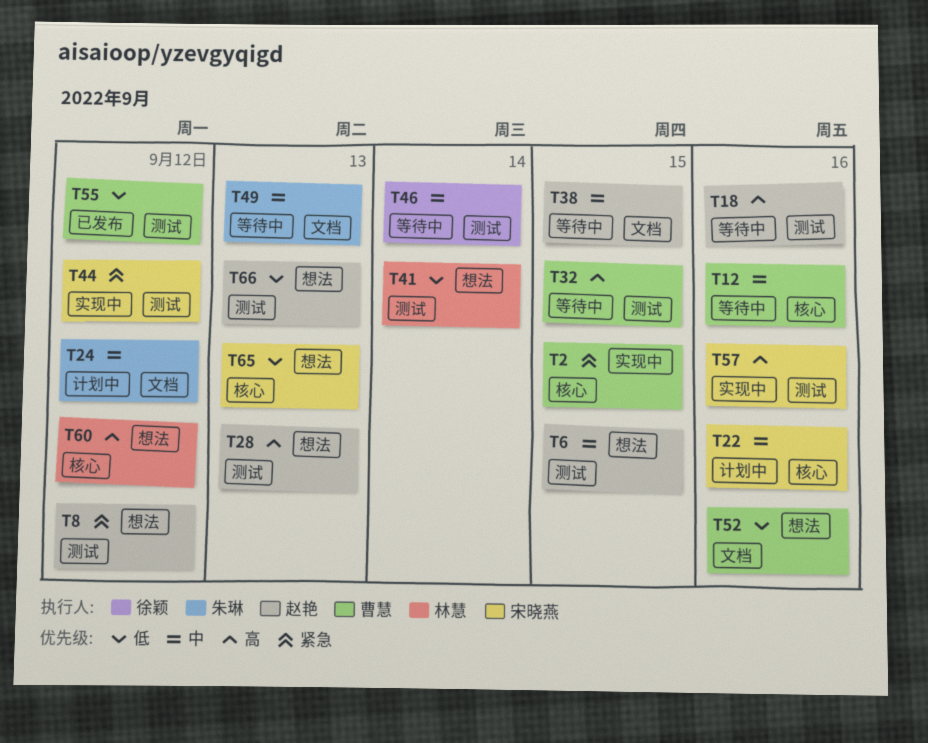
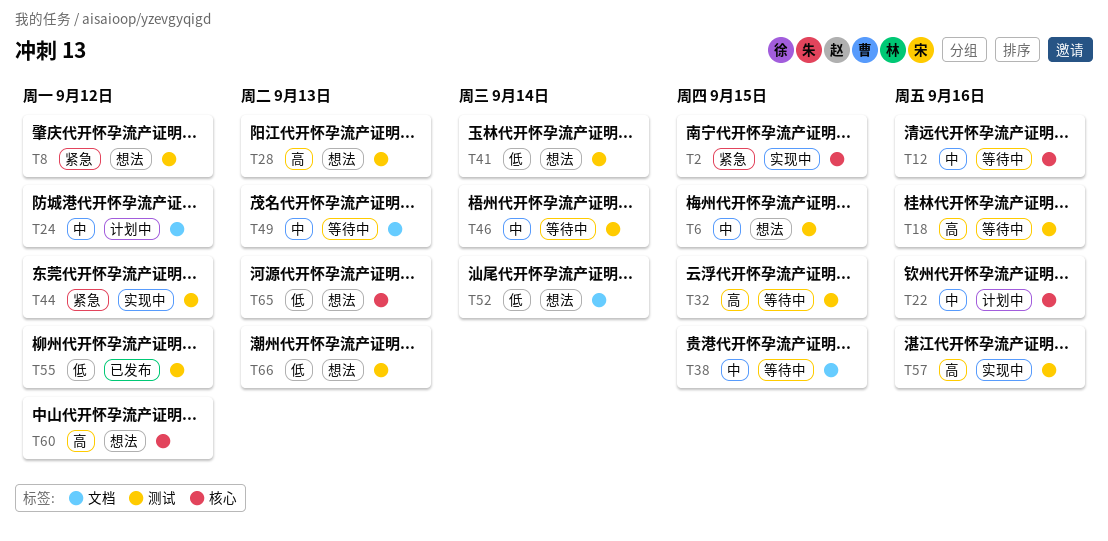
T52, due: Sep 16 -> Sep 14

